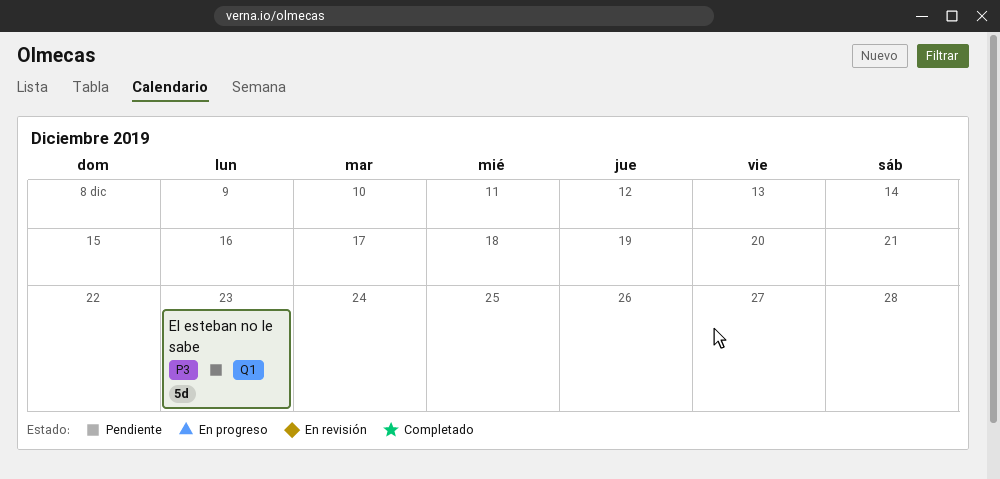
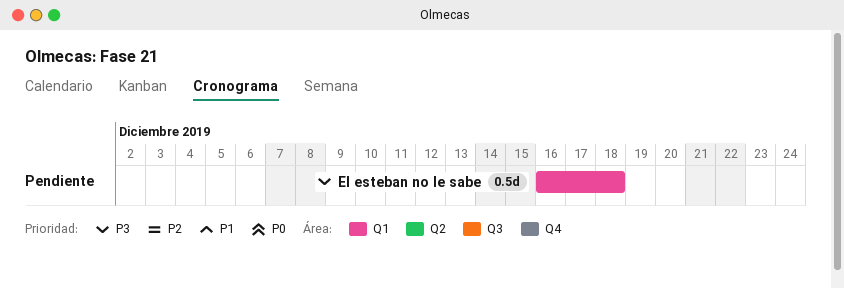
El esteban no le sabe, estimate: 5d -> 0.5d
El esteban no le sabe, due: Dec 23 -> Dec 18

